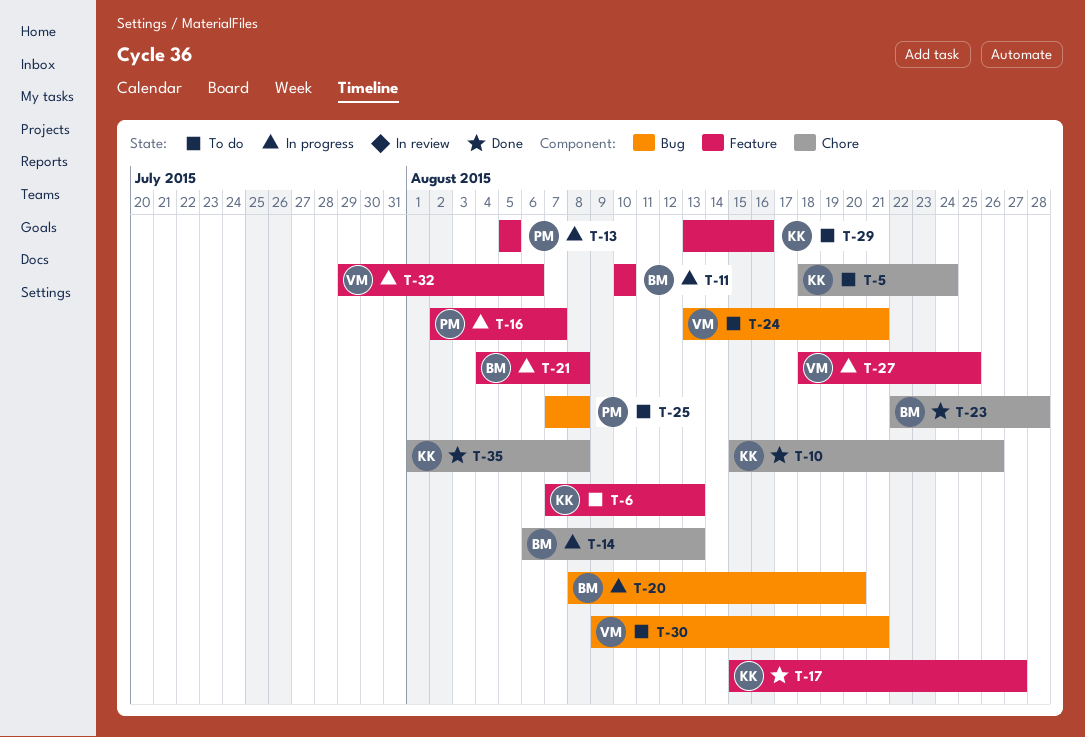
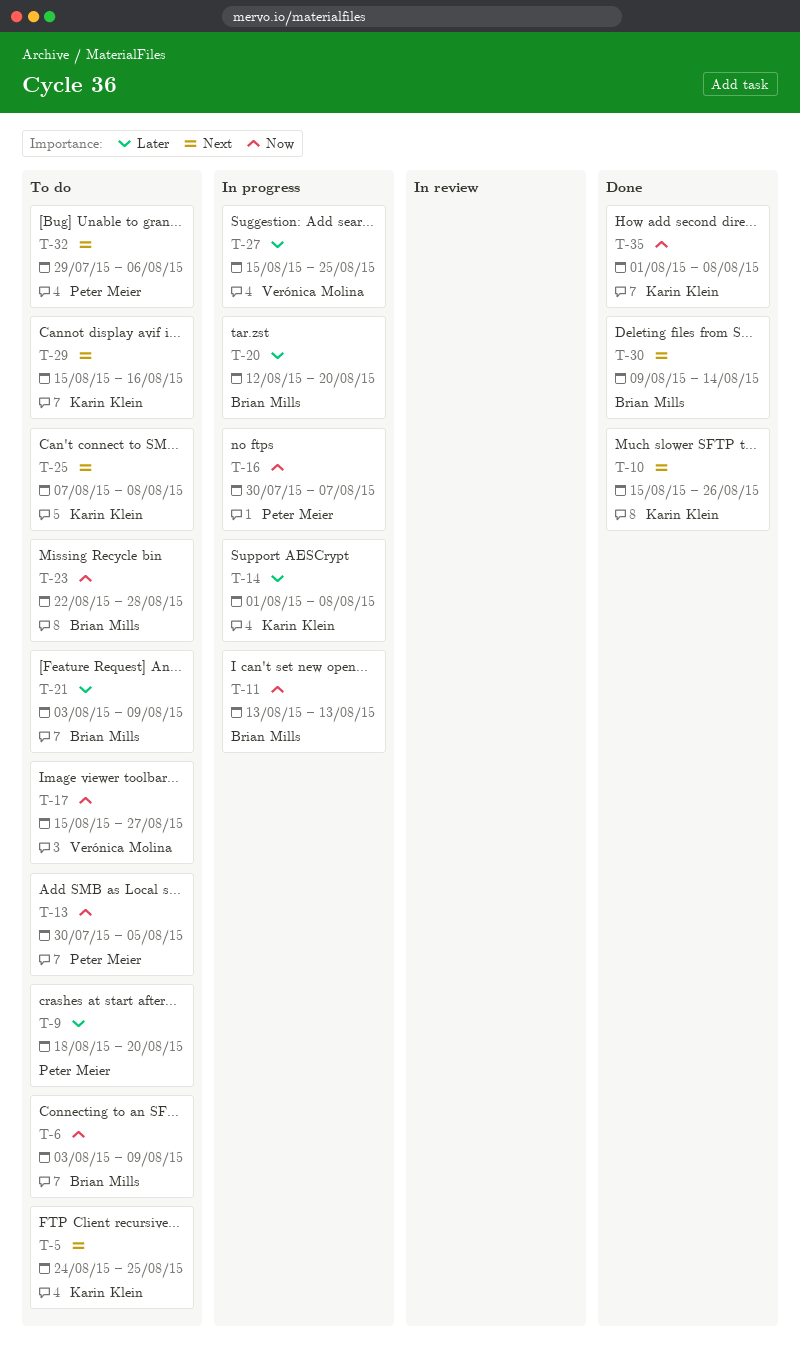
T-5, start: Aug 18 -> Aug 24
T-5, due: Aug 24 -> Aug 25
T-6, owner: Karin Klein -> Brian Mills
T-6, start: Aug 7 -> Aug 3
T-6, due: Aug 13 -> Aug 9
T-9: none -> present
T-11, start: Aug 10 -> Aug 13
T-11, due: Aug 10 -> Aug 13
T-13, status: In progress -> To do
T-13, start: Aug 5 -> Jul 30
T-14, owner: Brian Mills -> Karin Klein
T-14, start: Aug 6 -> Aug 1
T-14, due: Aug 13 -> Aug 8
T-16, start: Aug 2 -> Jul 30
T-17, status: Done -> To do
T-17, owner: Karin Klein -> Verónica Molina
T-20, start: Aug 8 -> Aug 12
T-21, status: In progress -> To do
T-21, start: Aug 4 -> Aug 3
T-21, due: Aug 8 -> Aug 9
T-23, status: Done -> To do
T-24: present -> none
T-25, owner: Peter Meier -> Karin Klein
T-27, start: Aug 18 -> Aug 15
T-29, start: Aug 13 -> Aug 15
T-30, status: To do -> Done
T-30, owner: Verónica Molina -> Brian Mills
T-30, due: Aug 21 -> Aug 14
T-32, status: In progress -> To do
T-32, owner: Verónica Molina -> Peter Meier

